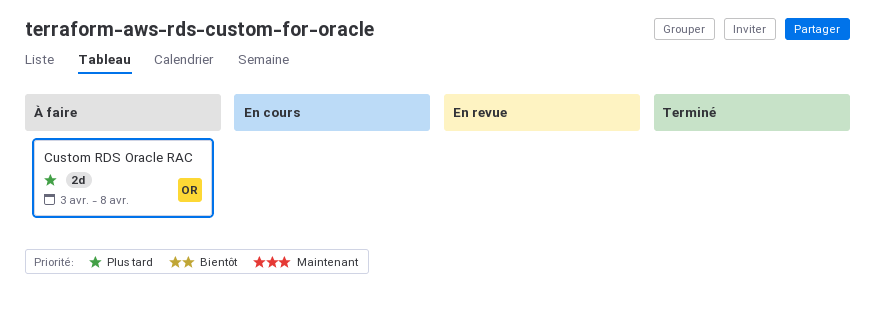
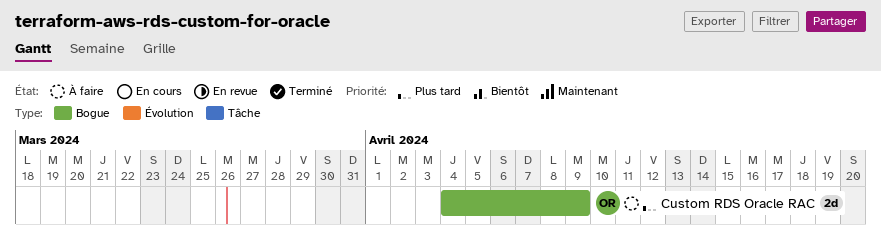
Custom RDS Oracle RAC, start: Apr 3 -> Apr 4
Custom RDS Oracle RAC, due: Apr 8 -> Apr 9

